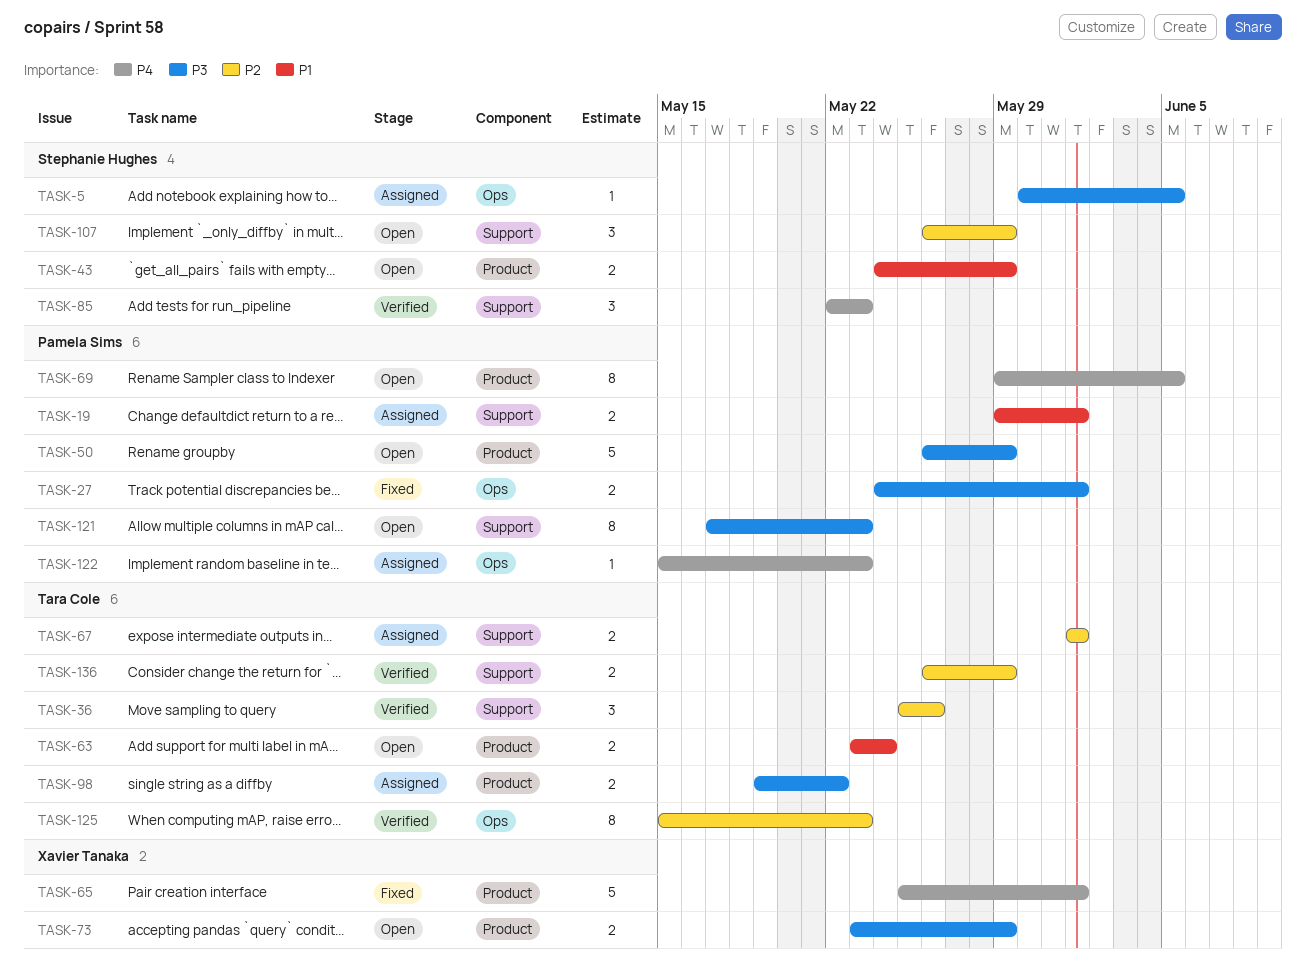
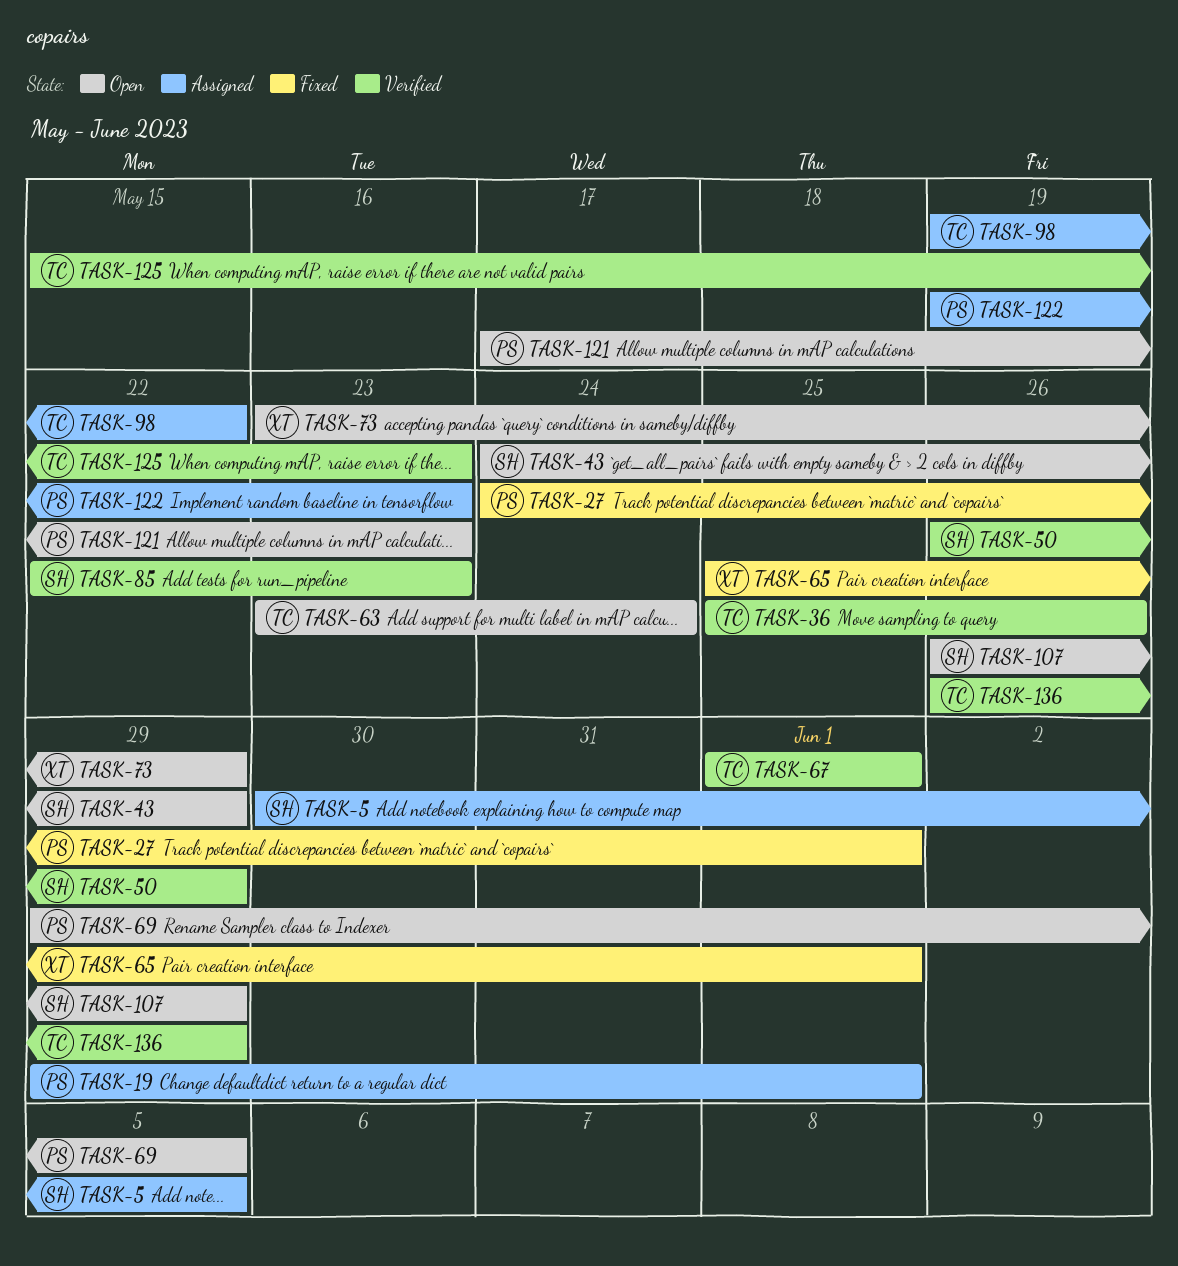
TASK-50, status: Open -> Verified
TASK-50, owner: Pamela Sims -> Stephanie Hughes
TASK-67, status: Assigned -> Verified
TASK-122, start: May 15 -> May 19

